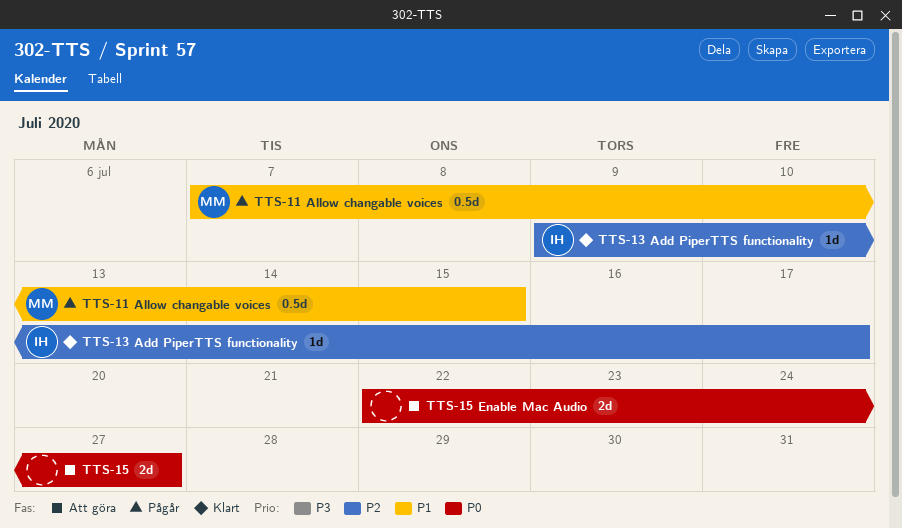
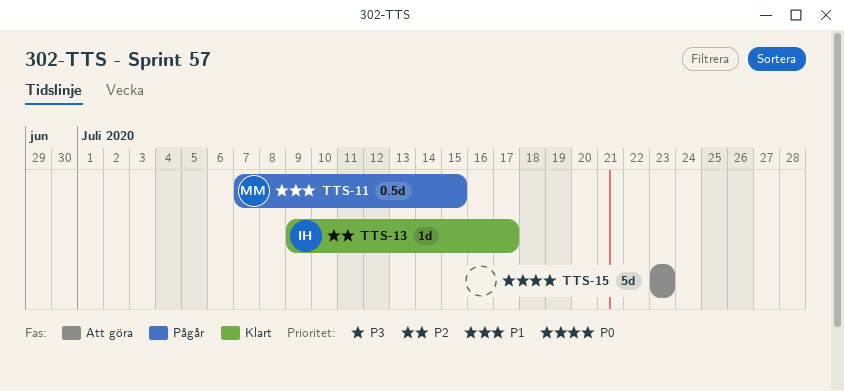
TTS-15, estimate: 2d -> 5d
TTS-15, start: Jul 22 -> Jul 23
TTS-15, due: Jul 27 -> Jul 23

